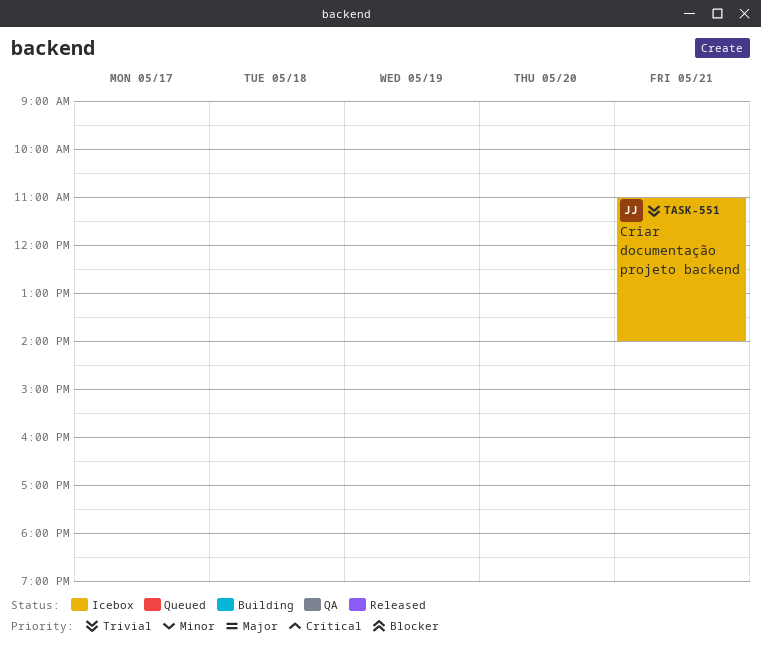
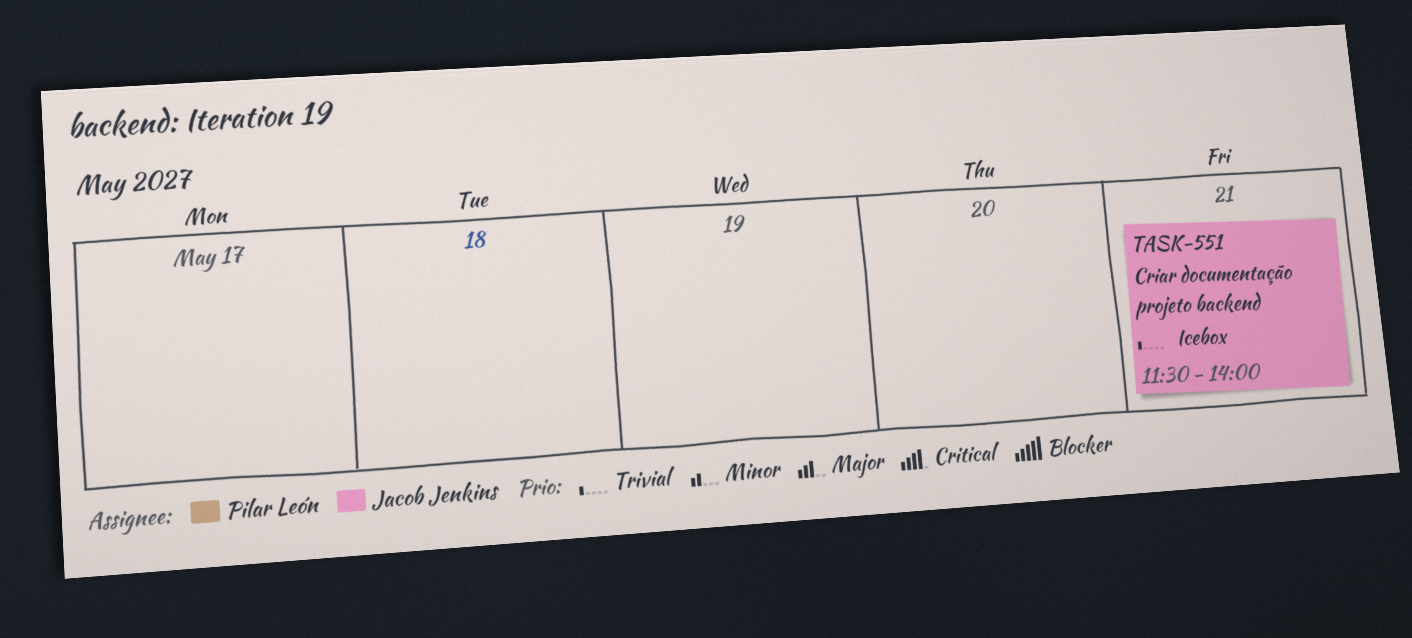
TASK-551, begins: 11:00 -> 11:30

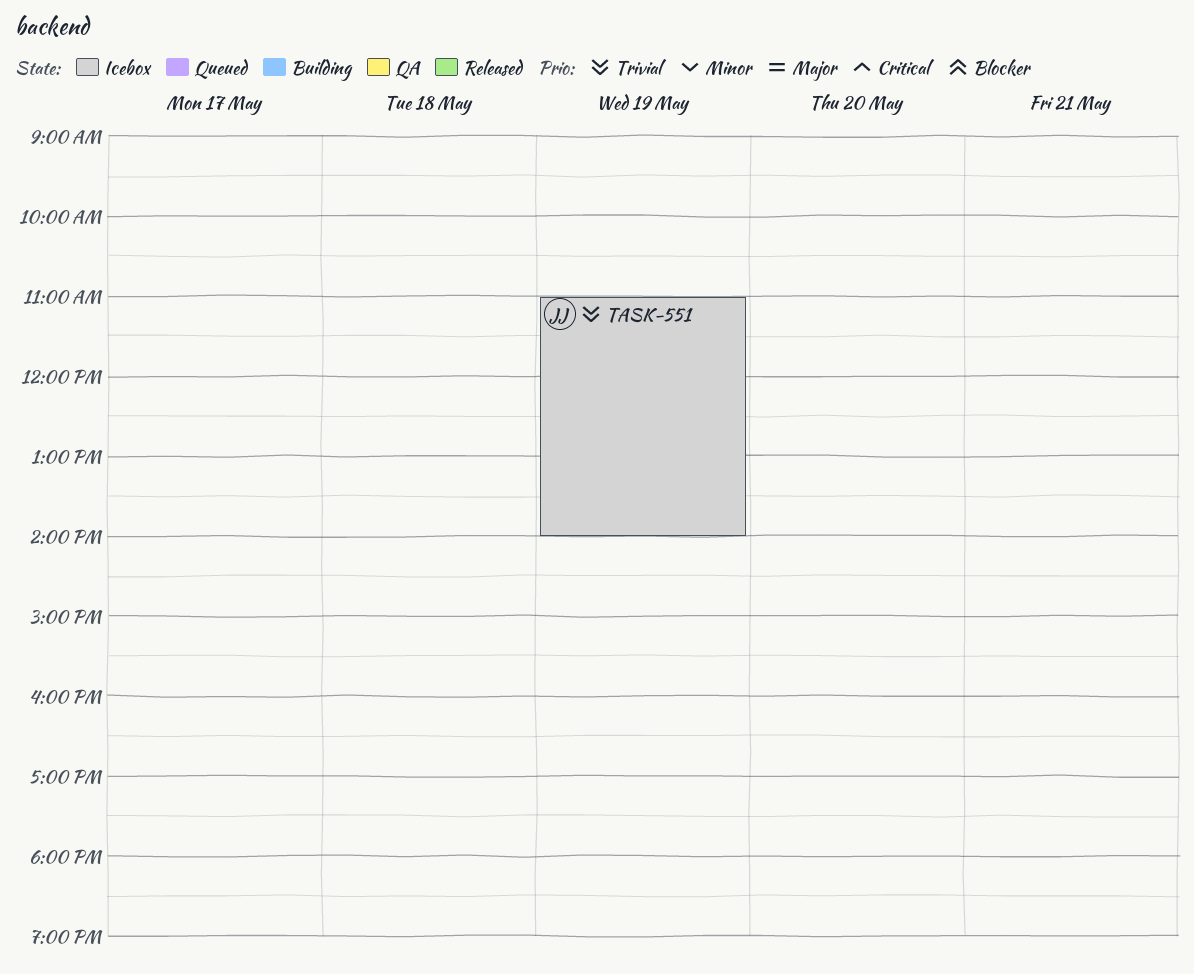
TASK-551, day: May 21 -> May 19
TASK-551, begins: 11:30 -> 11:00

